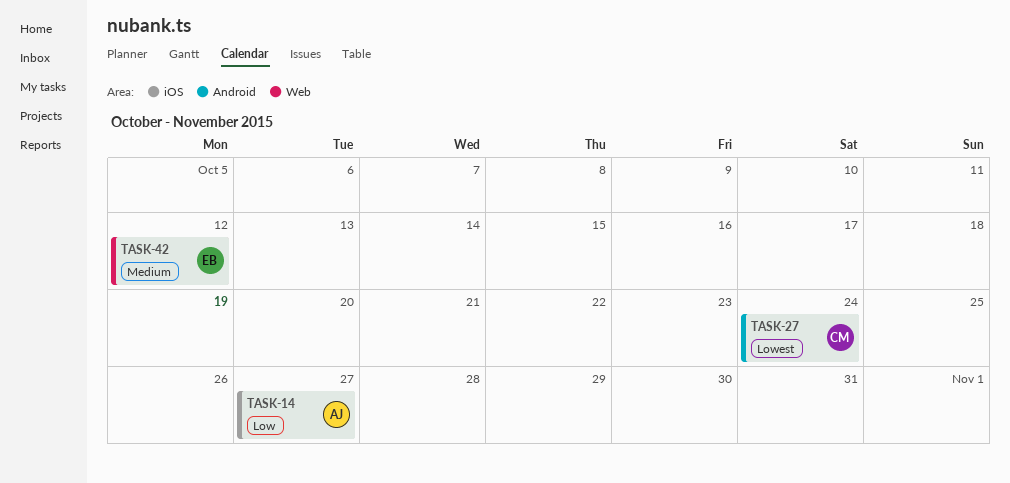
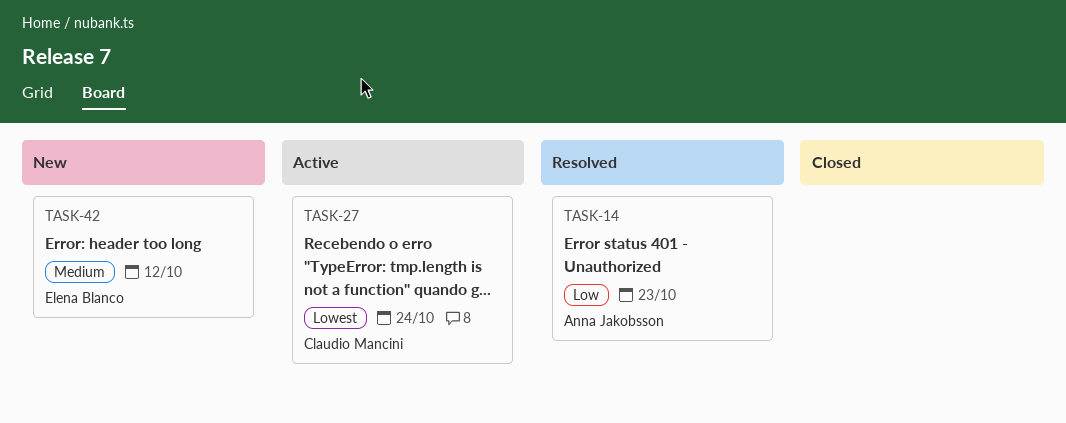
TASK-14, due: Oct 27 -> Oct 23

